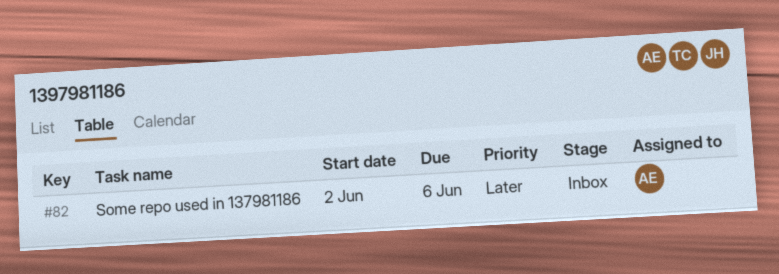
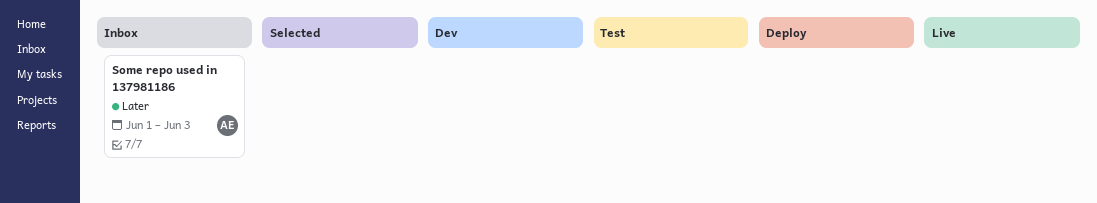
Some repo used in 137981186, start: Jun 2 -> Jun 1
Some repo used in 137981186, due: Jun 6 -> Jun 3

